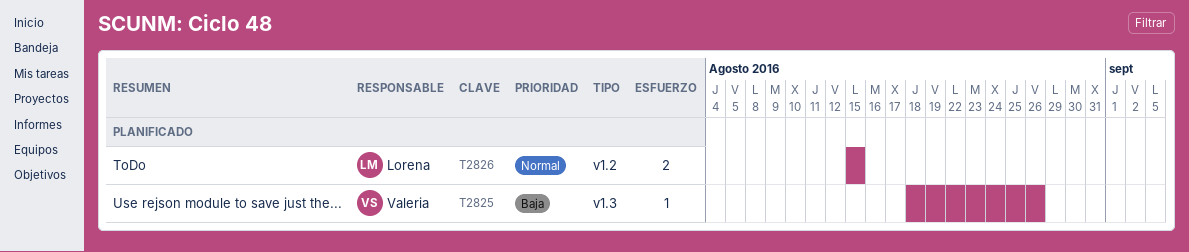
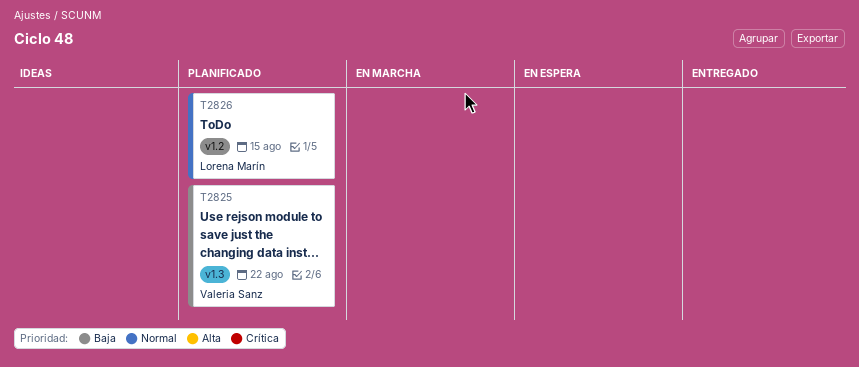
T2825, due: Aug 26 -> Aug 22

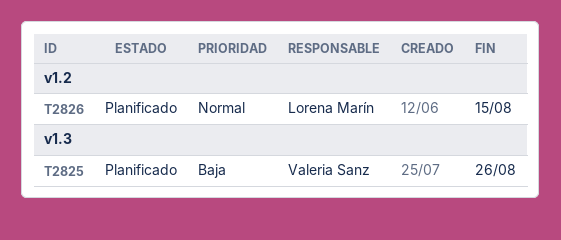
T2825, due: Aug 22 -> Aug 26

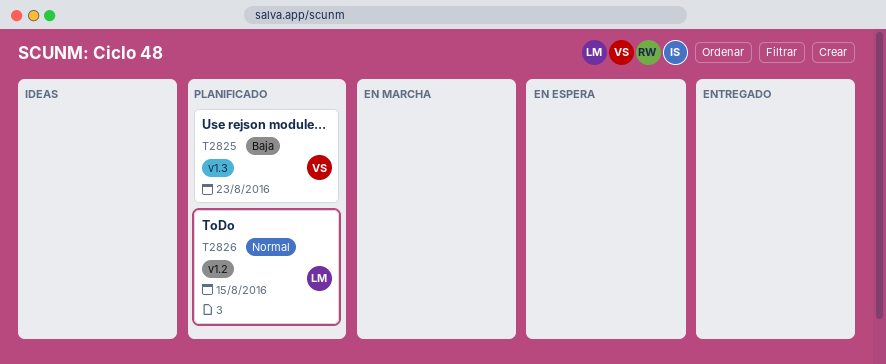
T2825, due: Aug 26 -> Aug 23

